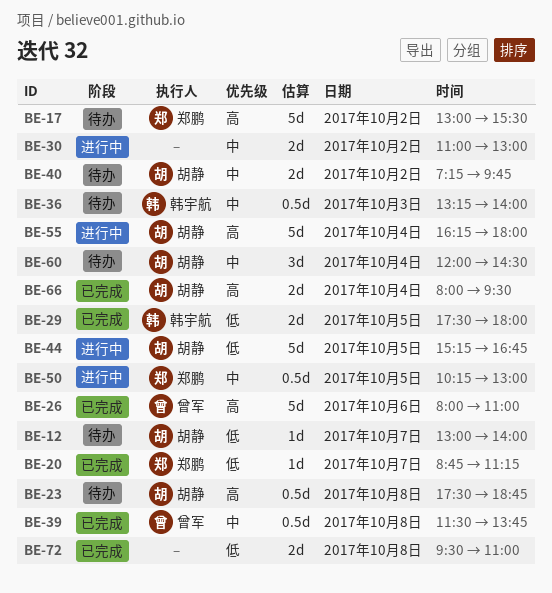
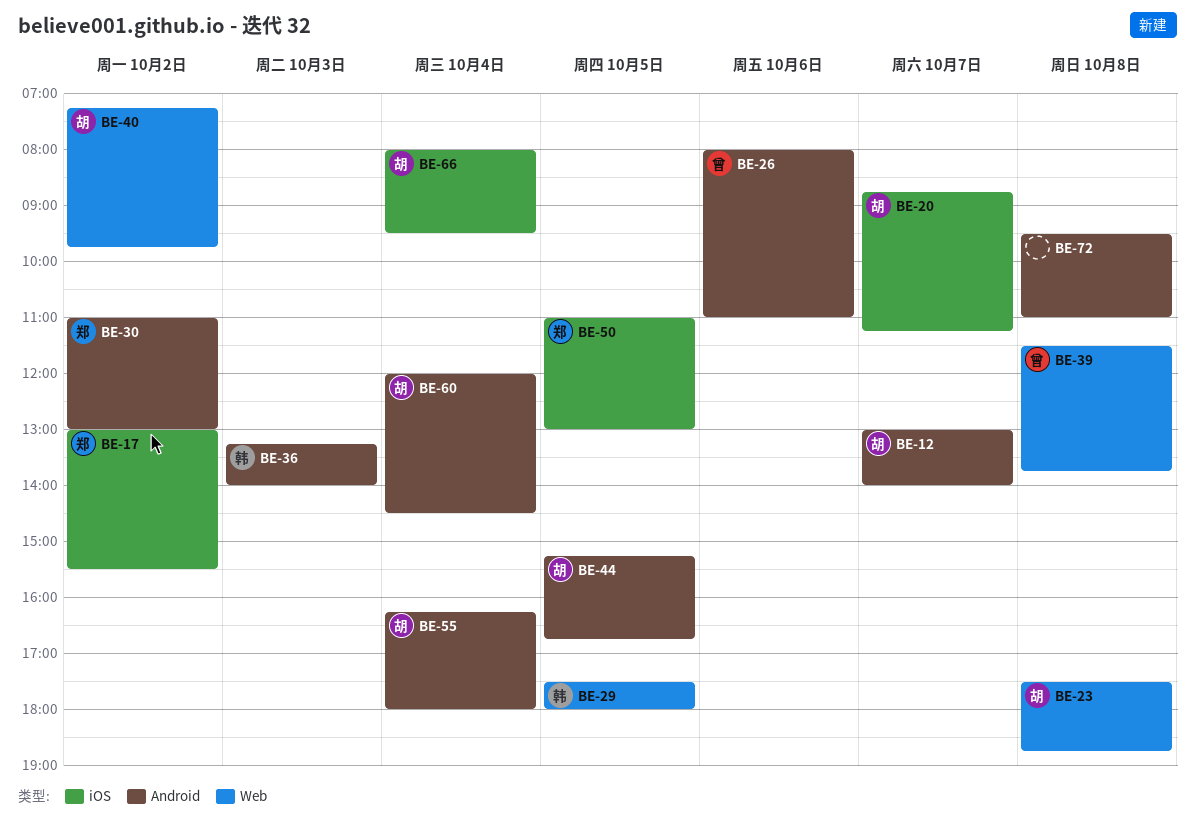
BE-20, owner: 郑鹏 -> 胡静
BE-30, owner: none -> 郑鹏
BE-50, begins: 10:15 -> 11:00

